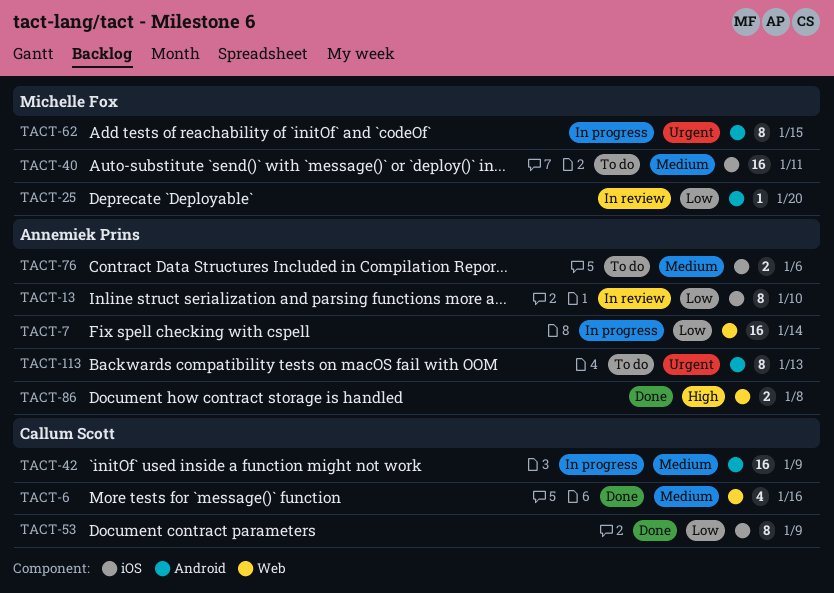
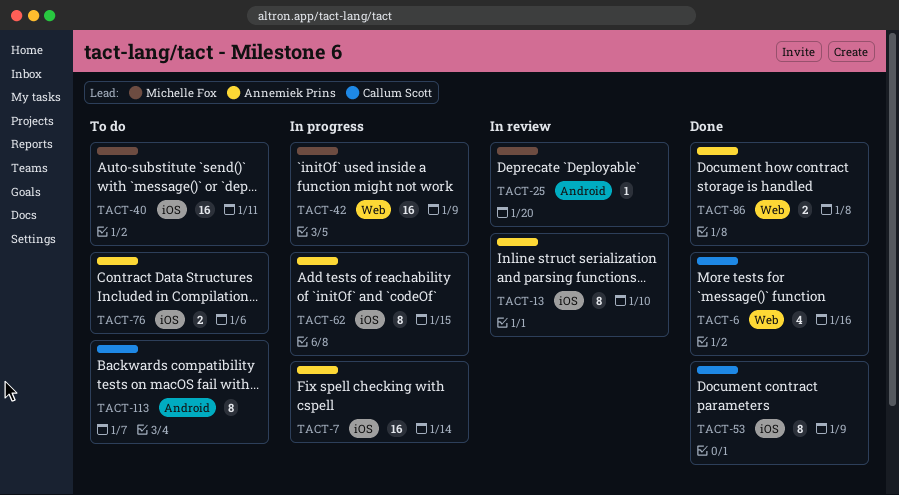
TACT-7, label: Web -> iOS
TACT-42, owner: Callum Scott -> Michelle Fox
TACT-42, label: Android -> Web
TACT-62, owner: Michelle Fox -> Annemiek Prins
TACT-62, label: Android -> iOS
TACT-113, owner: Annemiek Prins -> Callum Scott
TACT-113, due: Jan 13 -> Jan 7

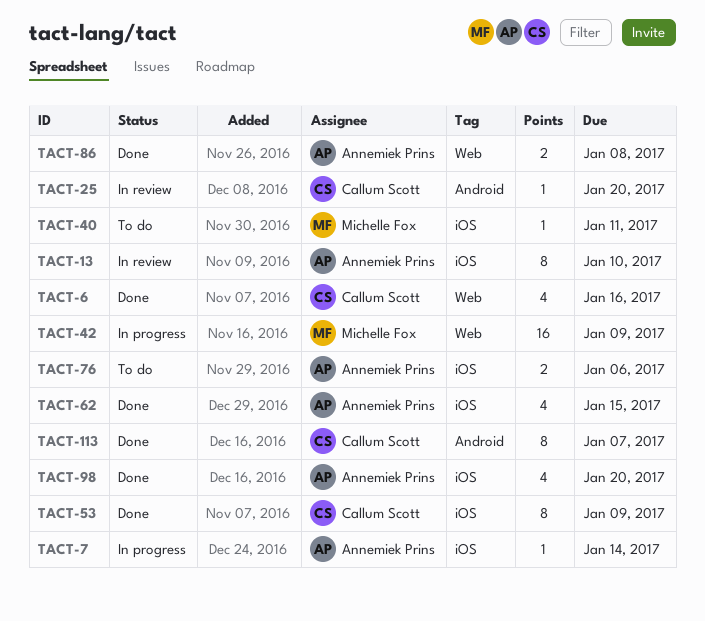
TACT-7, estimate: 16 -> 1
TACT-25, owner: Michelle Fox -> Callum Scott
TACT-40, estimate: 16 -> 1
TACT-62, status: In progress -> Done
TACT-62, estimate: 8 -> 4
TACT-98: none -> present
TACT-113, status: To do -> Done

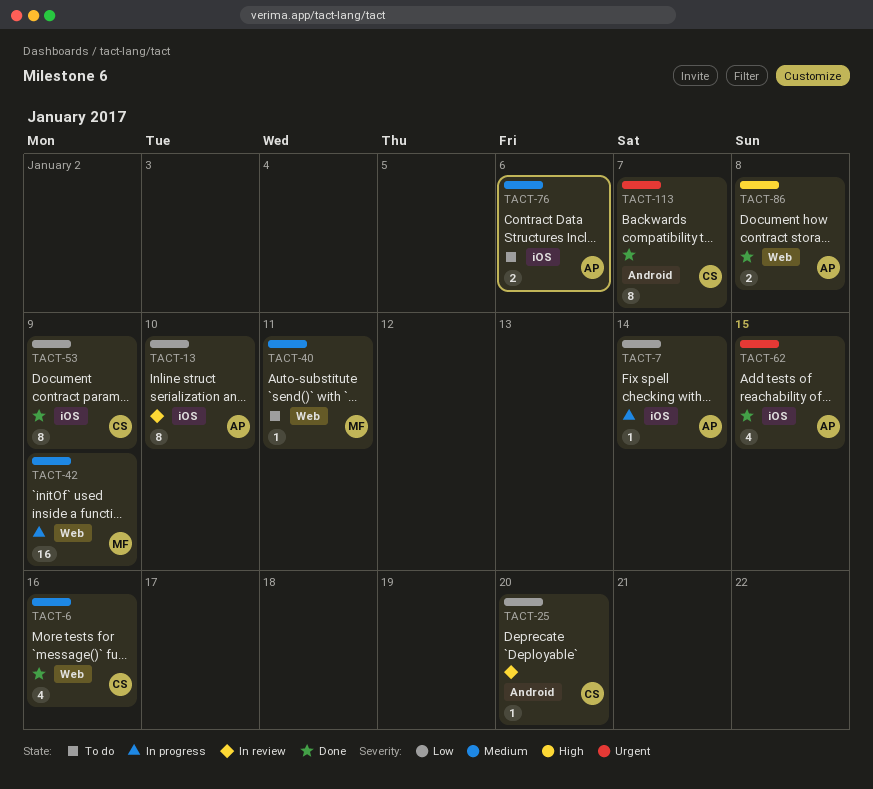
TACT-40, label: iOS -> Web
TACT-98: present -> none

